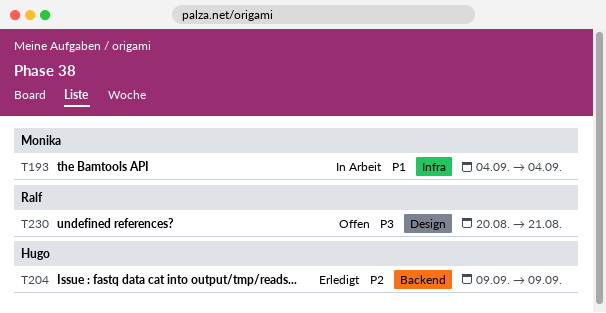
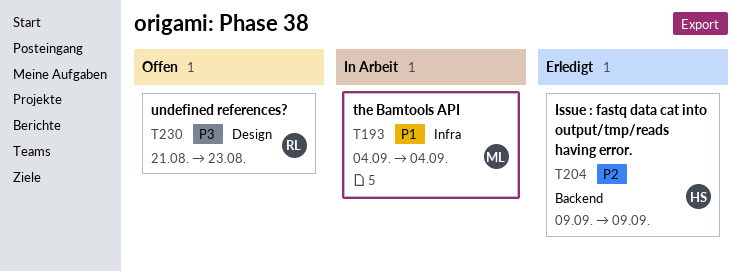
T230, start: Aug 20 -> Aug 21
T230, due: Aug 21 -> Aug 23

